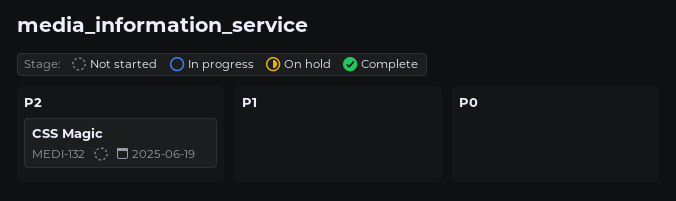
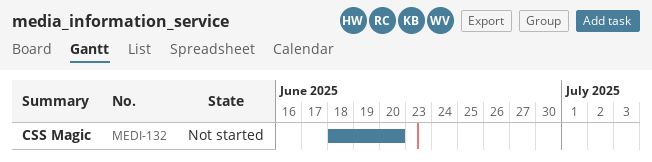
MEDI-132, due: Jun 19 -> Jun 20

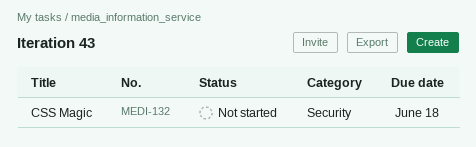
MEDI-132, due: Jun 20 -> Jun 18

